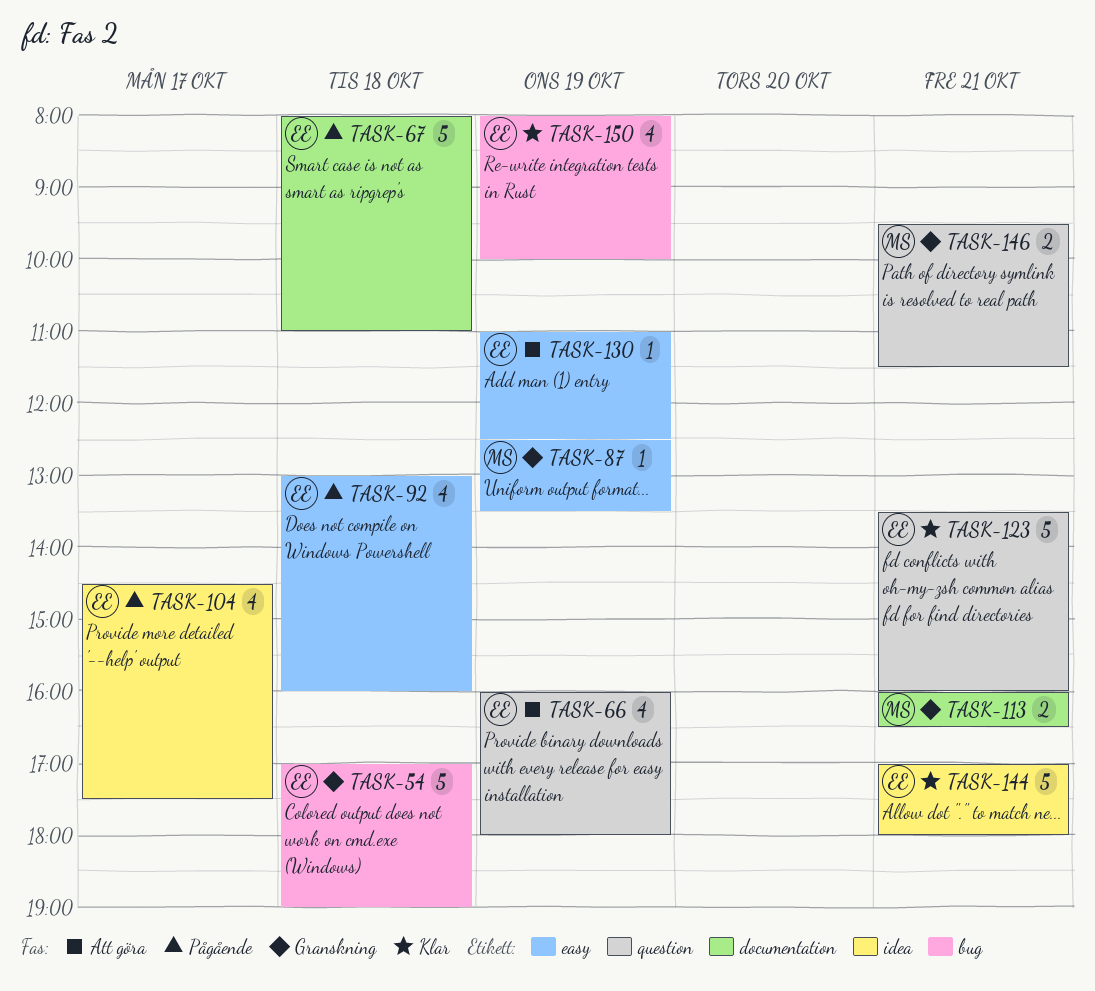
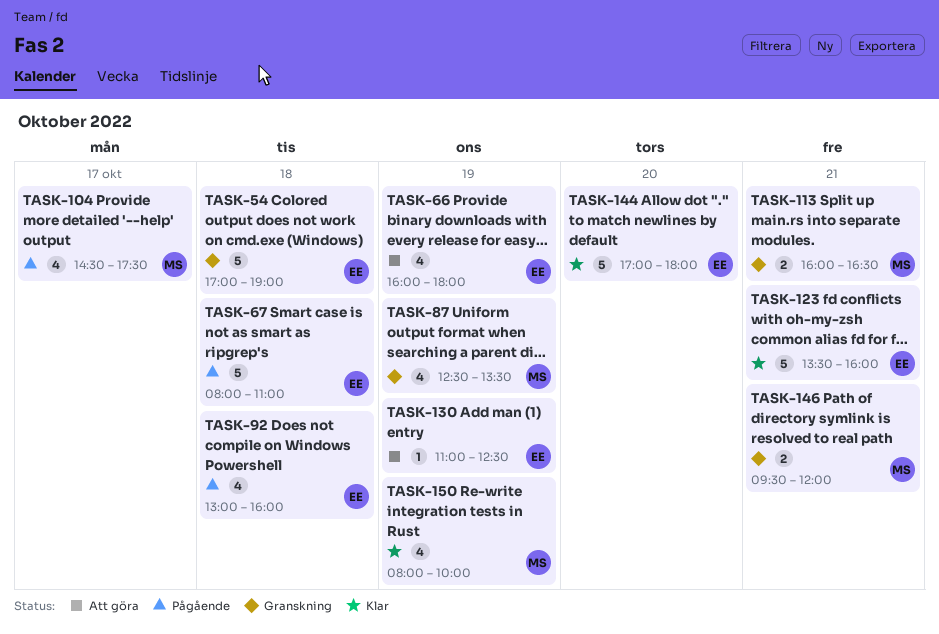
TASK-87, estimate: 1 -> 4
TASK-104, owner: EE -> MS
TASK-144, day: Oct 21 -> Oct 20
TASK-146, ends: 11:30 -> 12:00
TASK-150, owner: EE -> MS

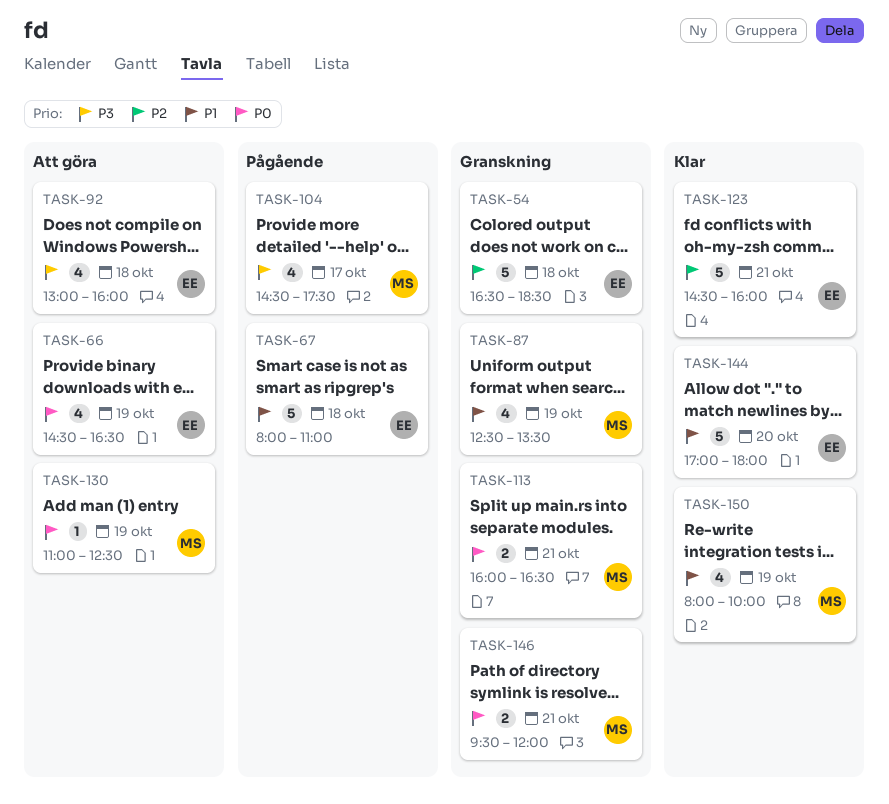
TASK-54, begins: 17:00 -> 16:30
TASK-54, ends: 19:00 -> 18:30
TASK-66, begins: 16:00 -> 14:30
TASK-66, ends: 18:00 -> 16:30
TASK-92, status: Pågående -> Att göra
TASK-123, begins: 13:30 -> 14:30
TASK-130, owner: EE -> MS

